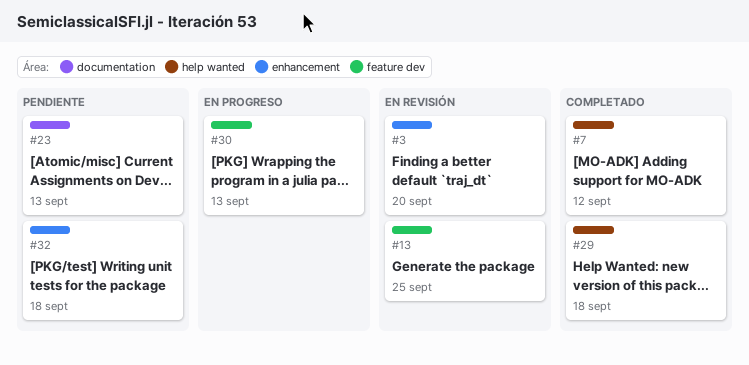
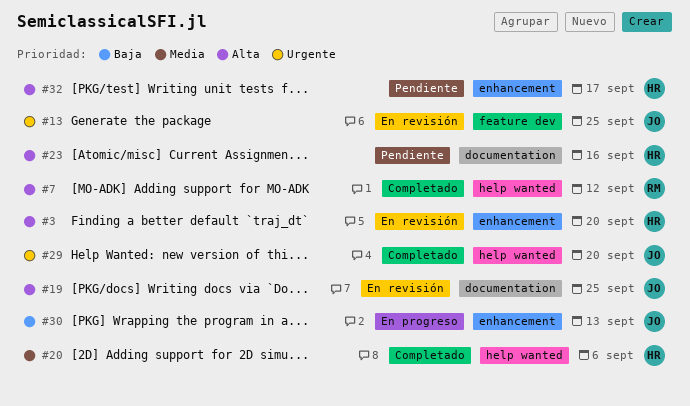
#19: none -> present
#20: none -> present
#23, due: Sep 13 -> Sep 16
#29, due: Sep 18 -> Sep 20
#30, label: feature dev -> enhancement
#32, due: Sep 18 -> Sep 17

